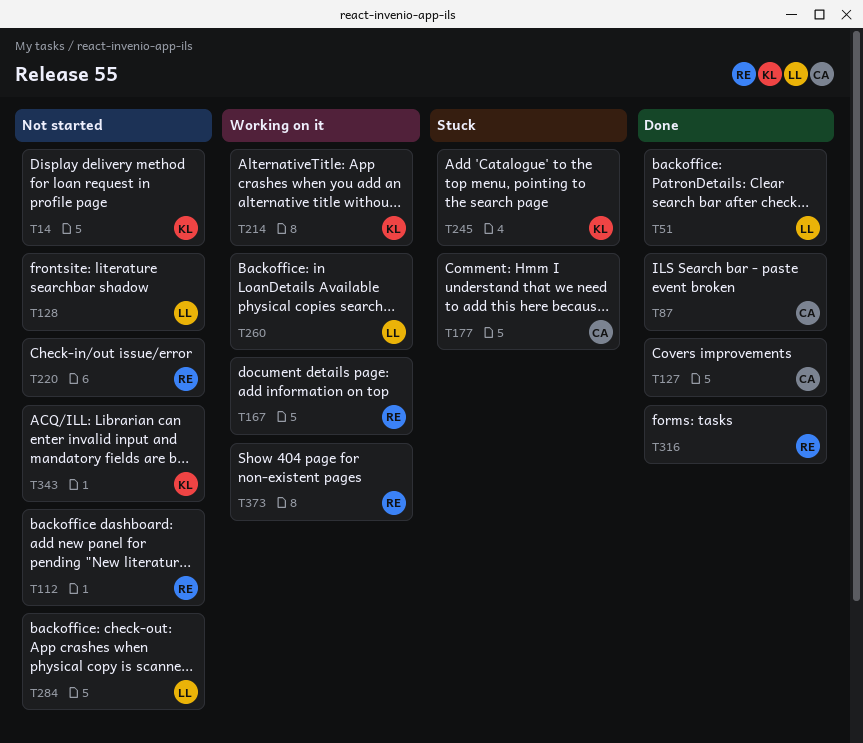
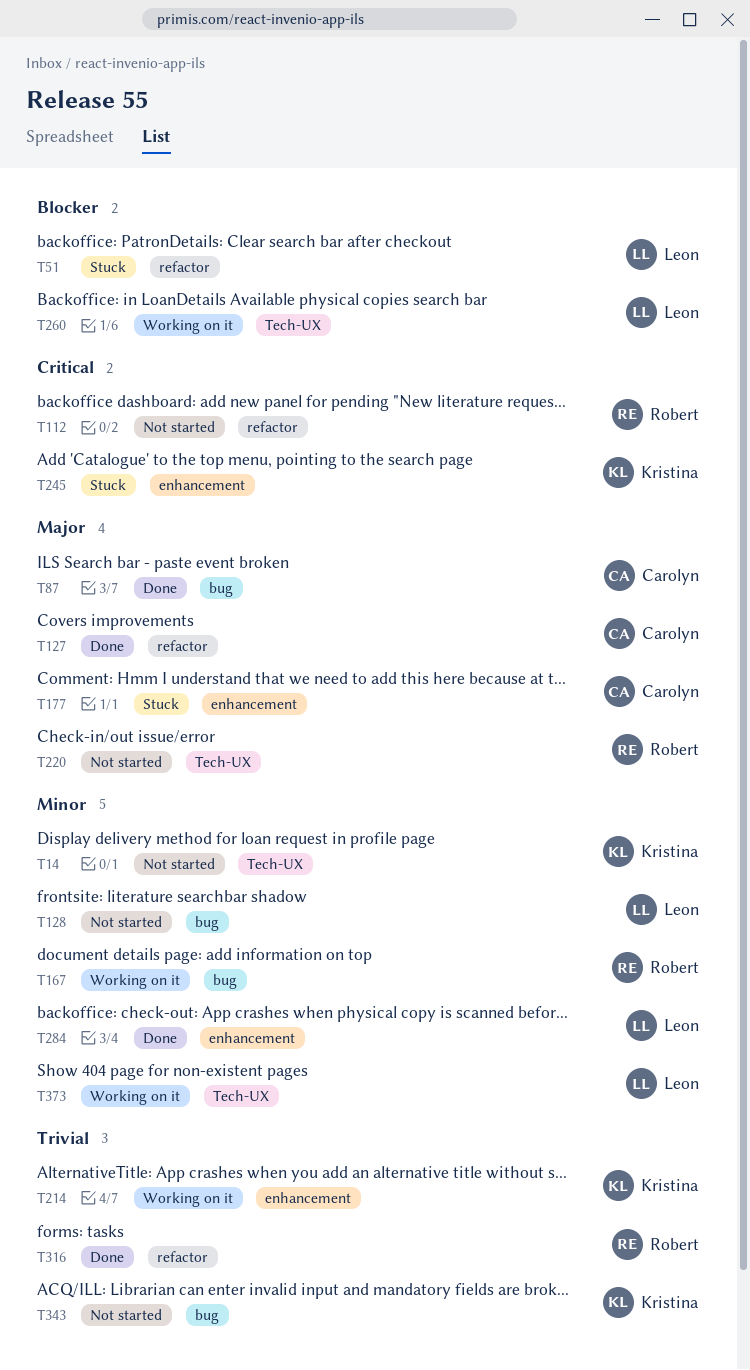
T51, status: Done -> Stuck
T284, status: Not started -> Done
T373, owner: Robert -> Leon

